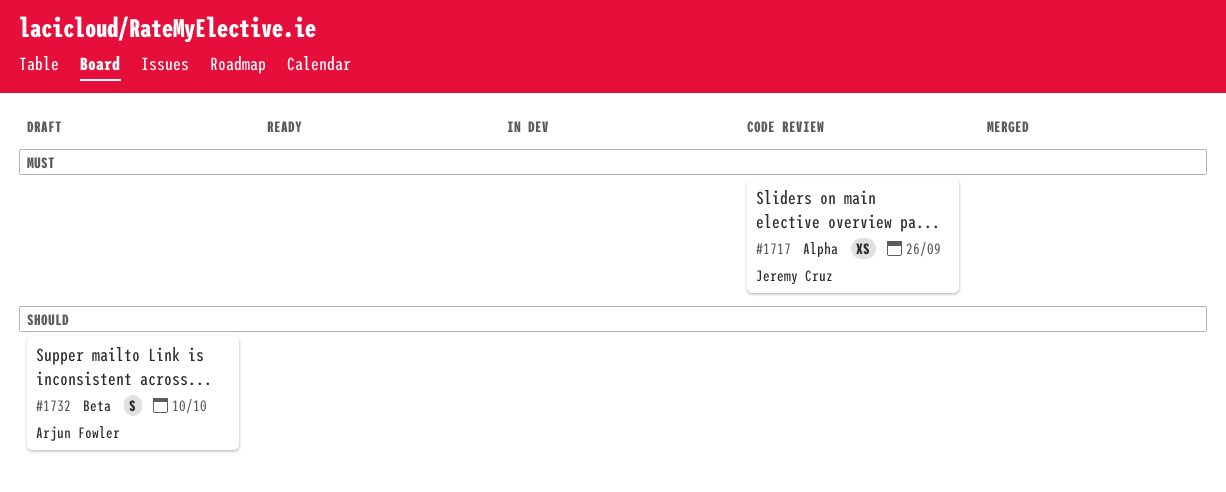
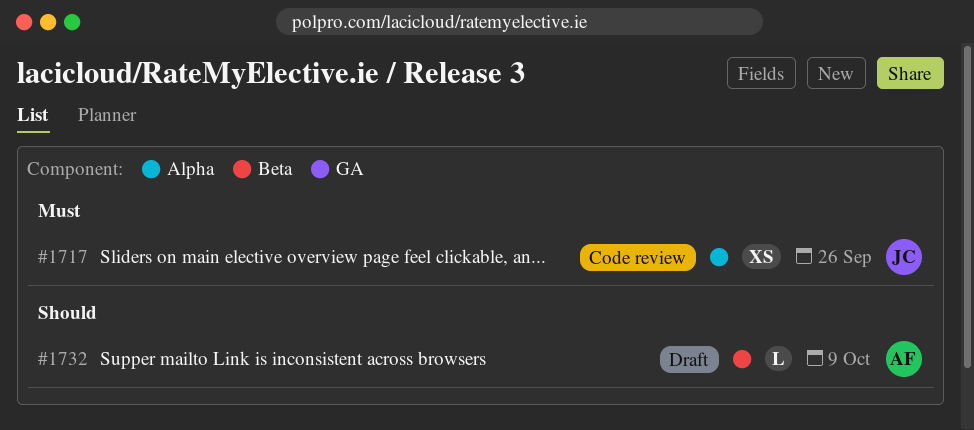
#1732, estimate: S -> L
#1732, due: Oct 10 -> Oct 9

